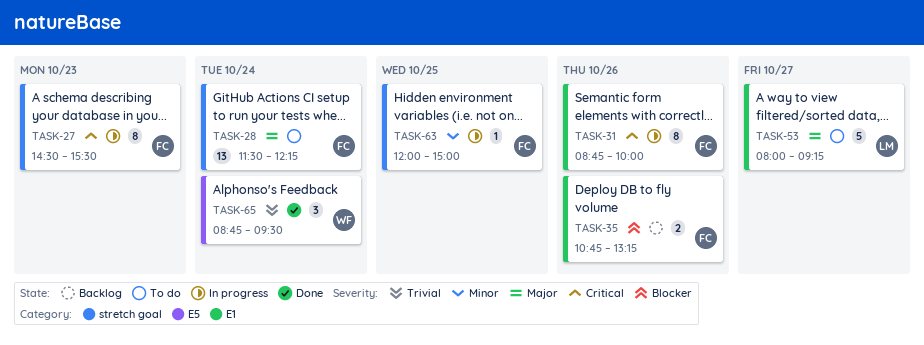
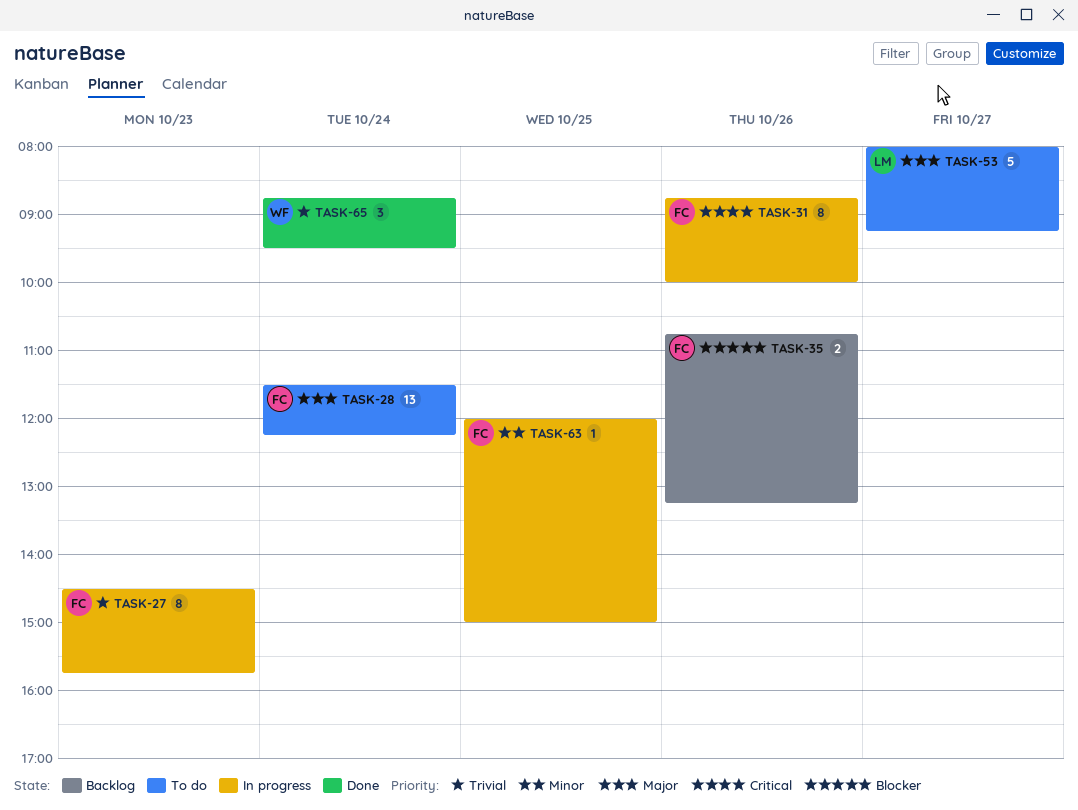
TASK-27, priority: Critical -> Trivial
TASK-27, ends: 15:30 -> 15:45

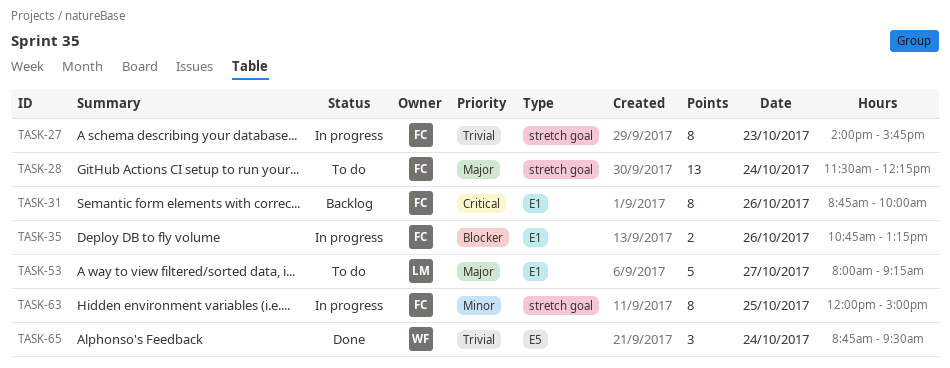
TASK-27, begins: 14:30 -> 14:00
TASK-31, status: In progress -> Backlog
TASK-35, status: Backlog -> In progress
TASK-63, estimate: 1 -> 8

